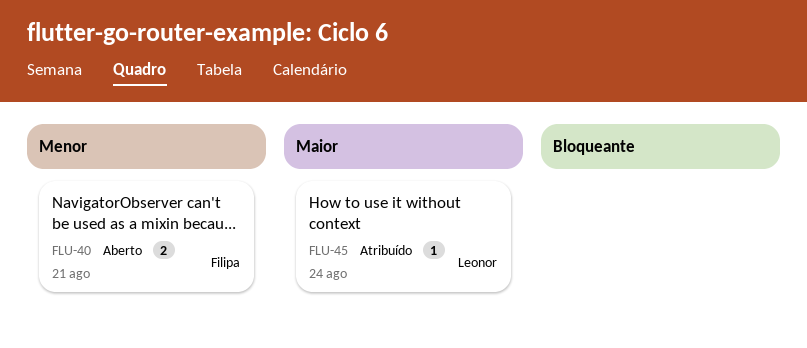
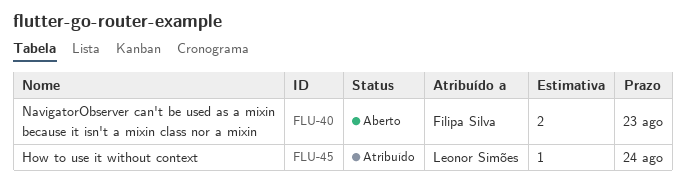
FLU-40, due: Aug 21 -> Aug 23

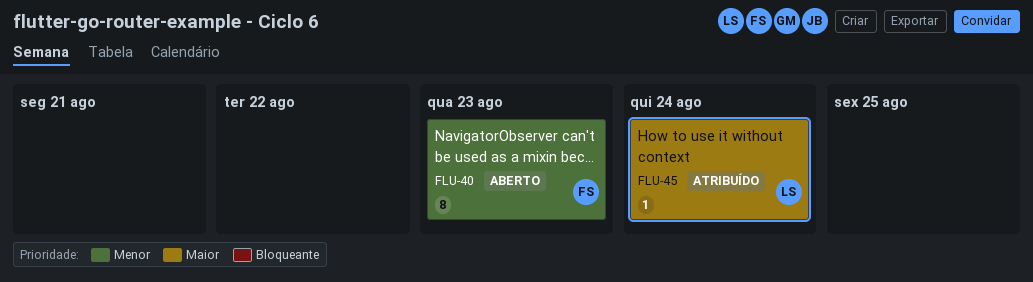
FLU-40, estimate: 2 -> 8

